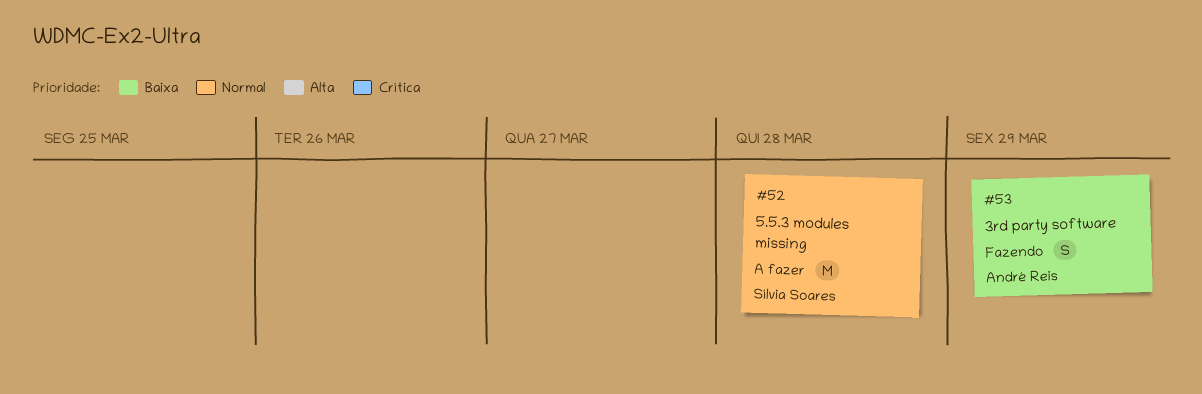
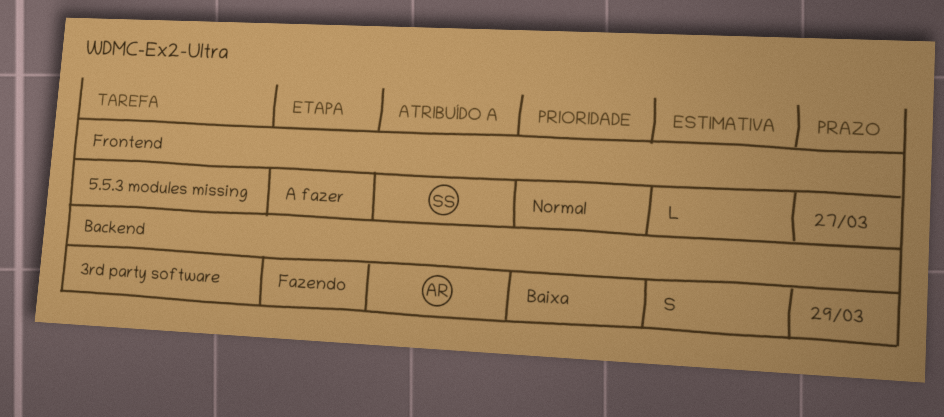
5.5.3 modules missing, estimate: M -> L
5.5.3 modules missing, due: Mar 28 -> Mar 27

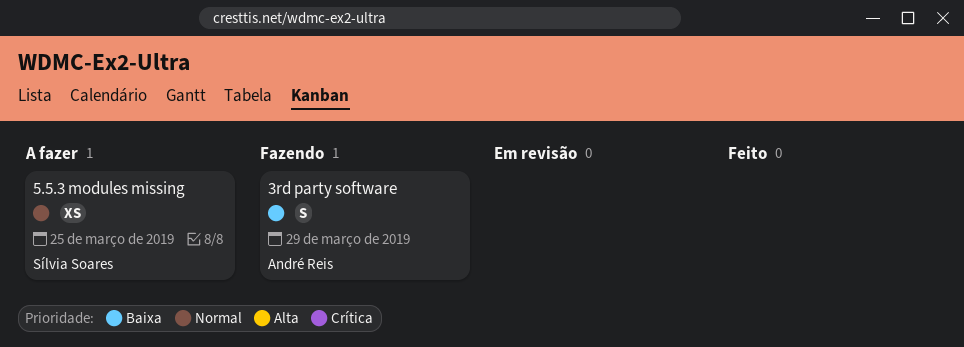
5.5.3 modules missing, estimate: L -> XS
5.5.3 modules missing, due: Mar 27 -> Mar 25

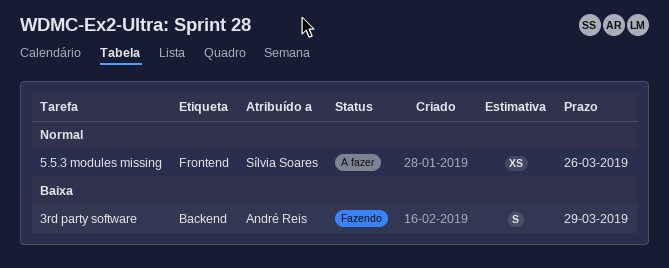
5.5.3 modules missing, due: Mar 25 -> Mar 26

